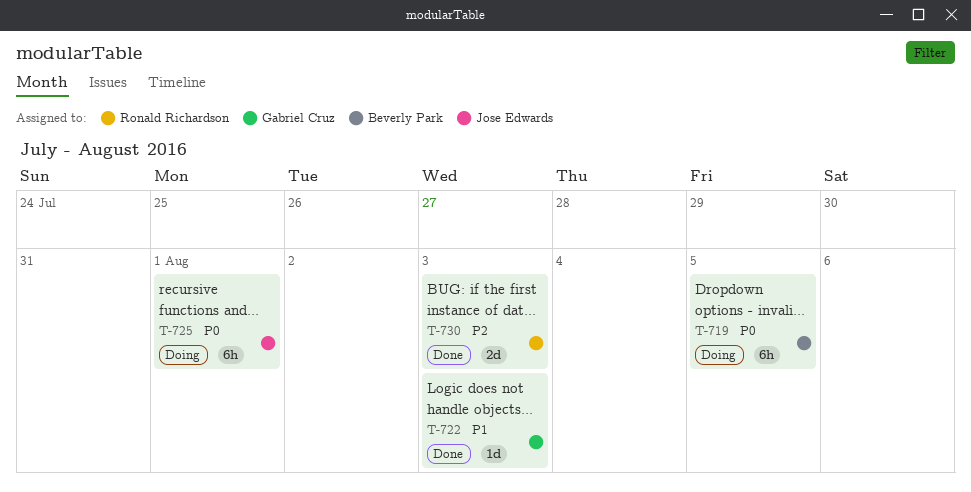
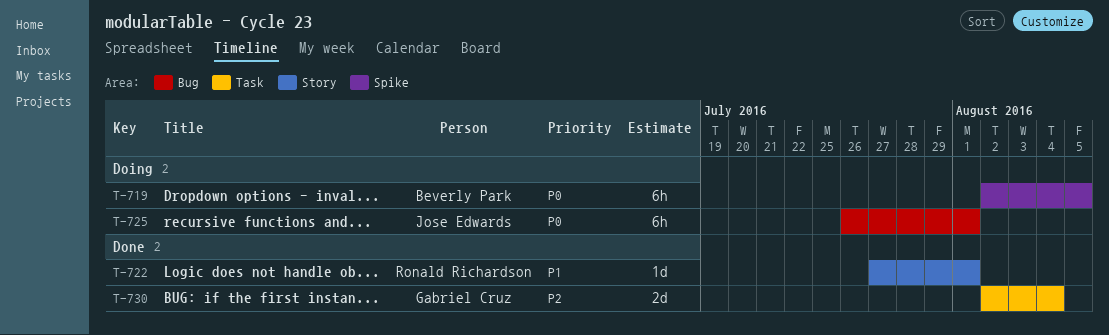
T-722, owner: Gabriel Cruz -> Ronald Richardson
T-722, due: Aug 3 -> Aug 1
T-730, owner: Ronald Richardson -> Gabriel Cruz
T-730, due: Aug 3 -> Aug 4

